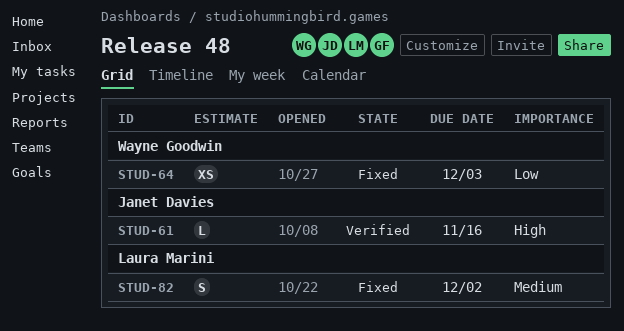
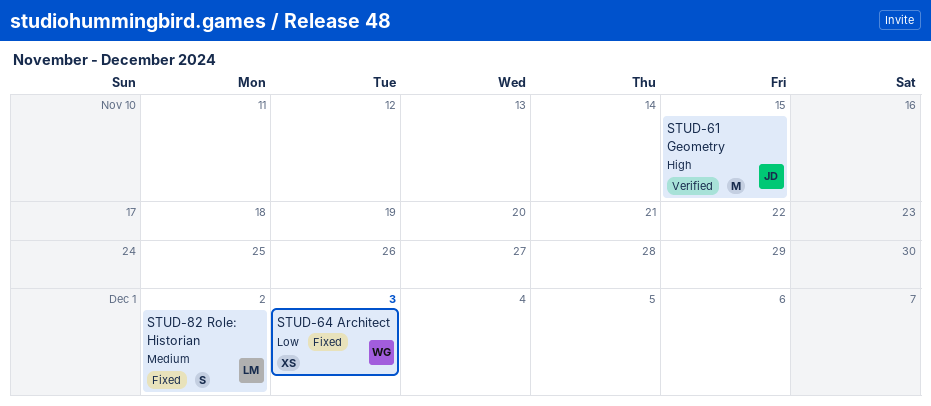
STUD-61, estimate: L -> M
STUD-61, due: Nov 16 -> Nov 15

